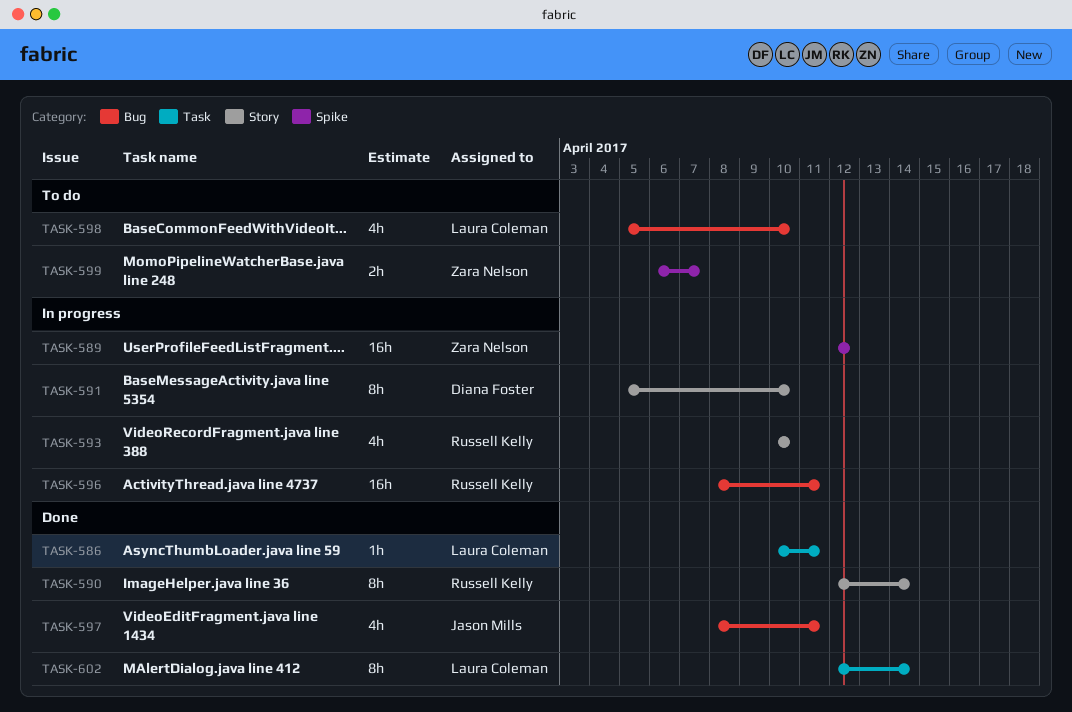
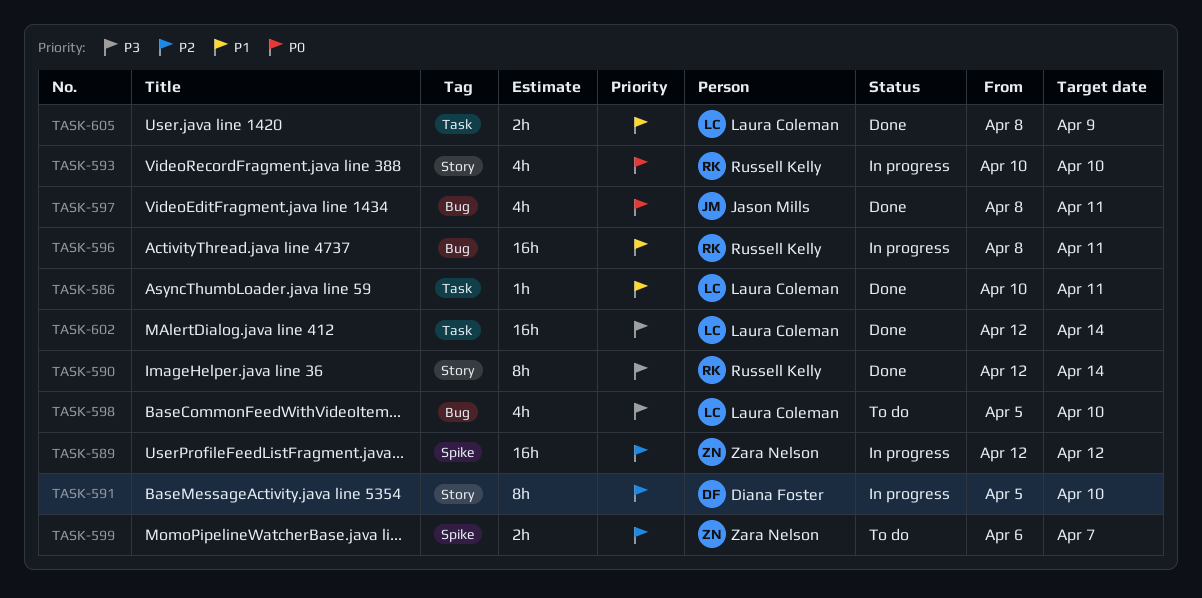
TASK-602, estimate: 8h -> 16h
TASK-605: none -> present

